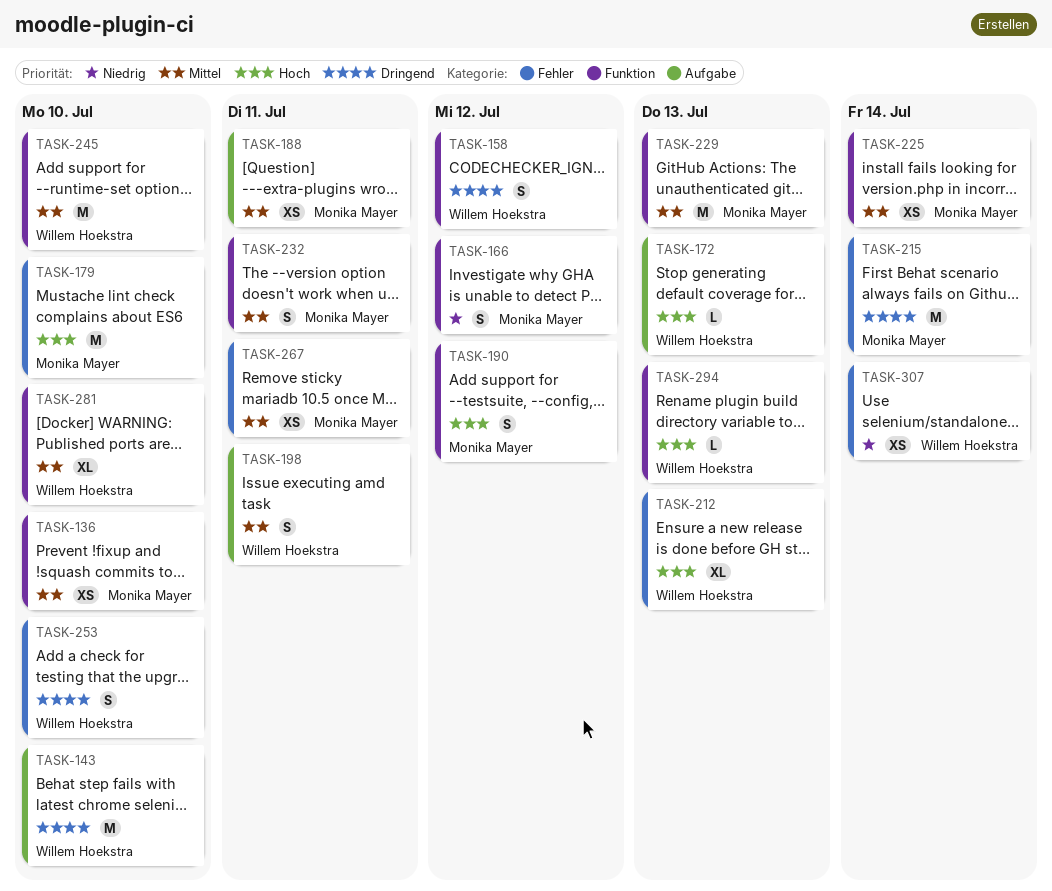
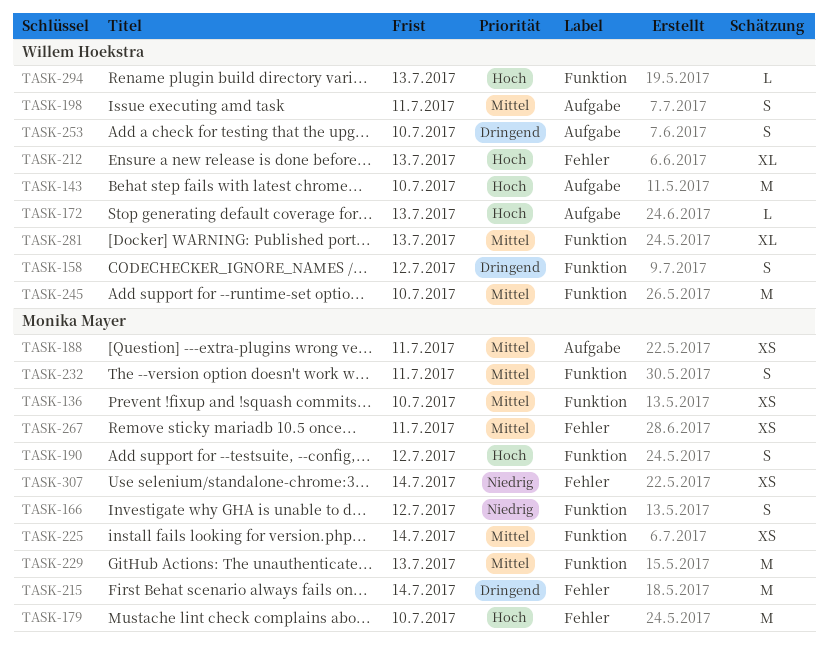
TASK-143, priority: Dringend -> Hoch
TASK-253, label: Fehler -> Aufgabe
TASK-281, due: Jul 10 -> Jul 13
TASK-307, owner: Willem Hoekstra -> Monika Mayer

